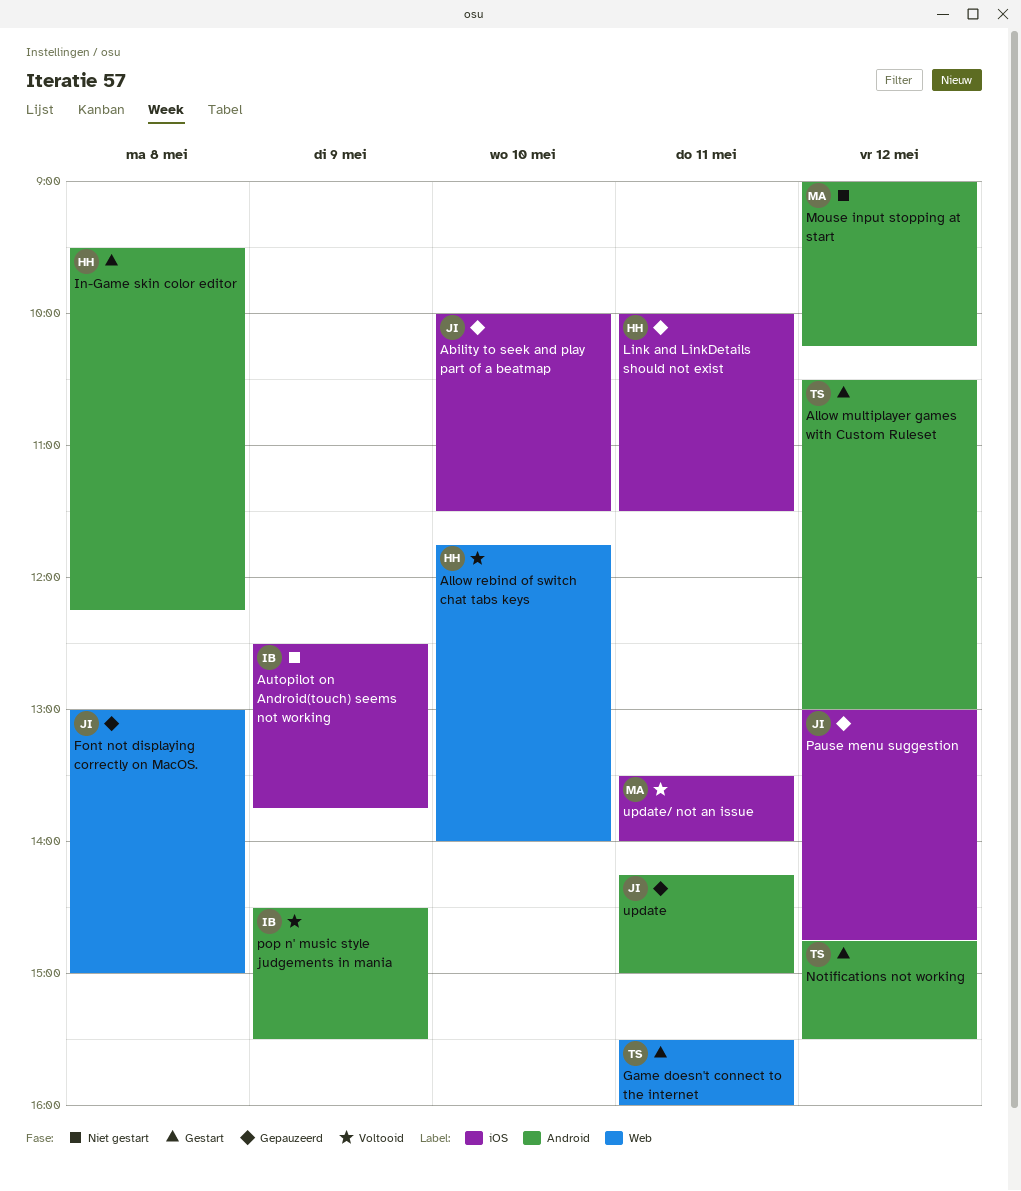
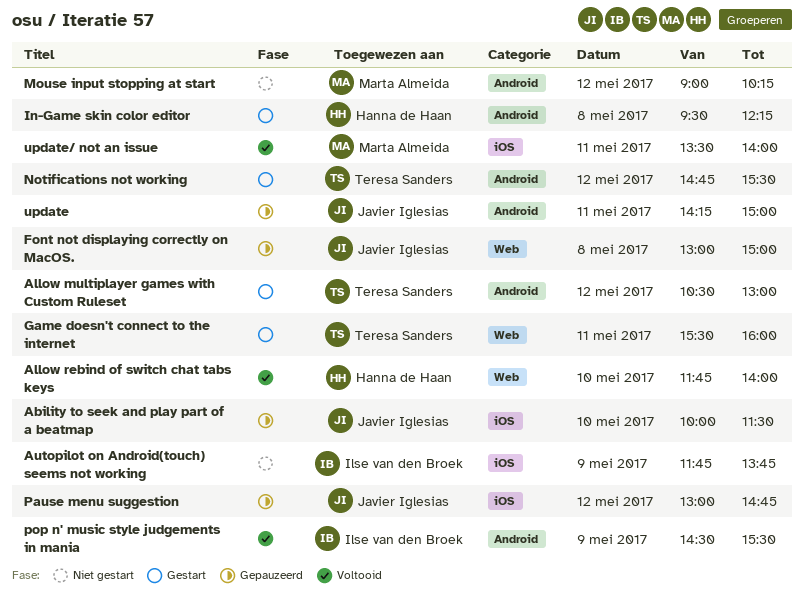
Autopilot on Android(touch) seems not working, begins: 12:30 -> 11:45
Link and LinkDetails should not exist: present -> none

